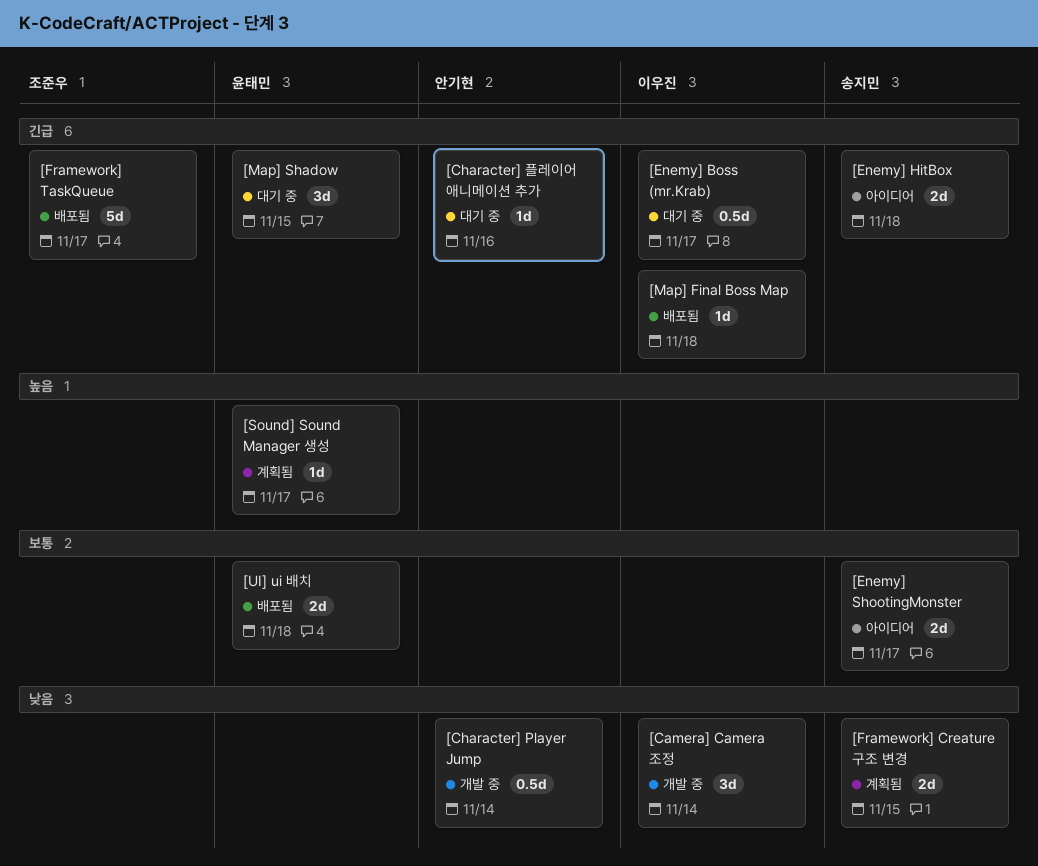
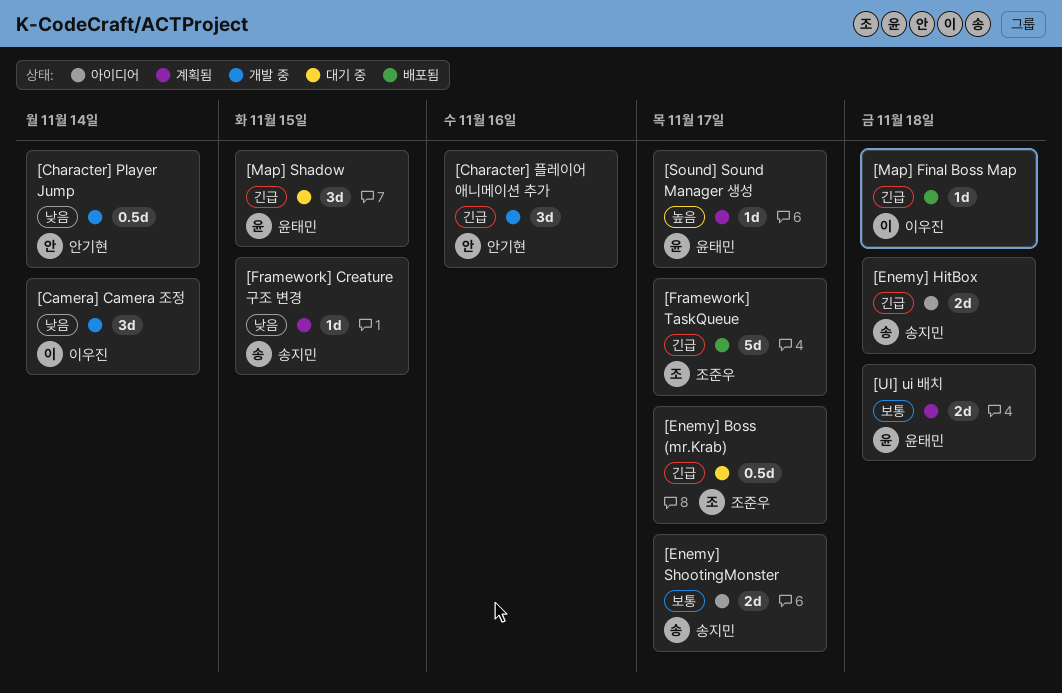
[Character] 플레이어 애니메이션 추가, status: 대기 중 -> 개발 중
[Character] 플레이어 애니메이션 추가, estimate: 1d -> 3d
[Enemy] Boss (mr.Krab), owner: 이우진 -> 조준우
[Framework] Creature 구조 변경, estimate: 2d -> 1d
[UI] ui 배치, status: 배포됨 -> 계획됨

